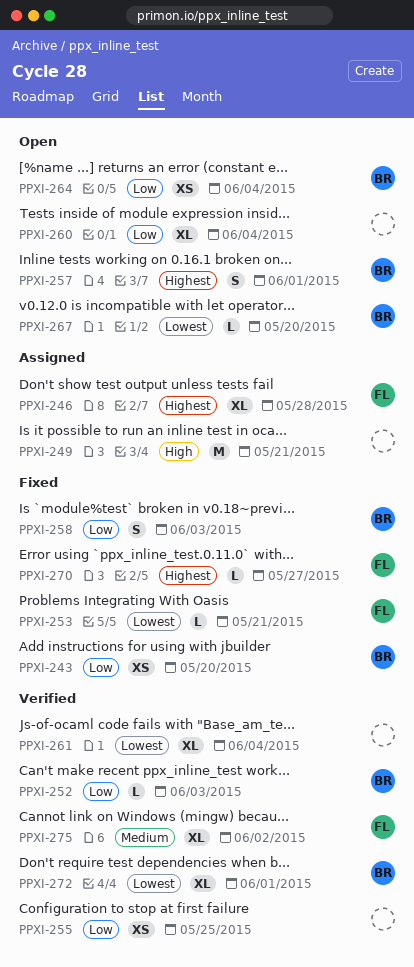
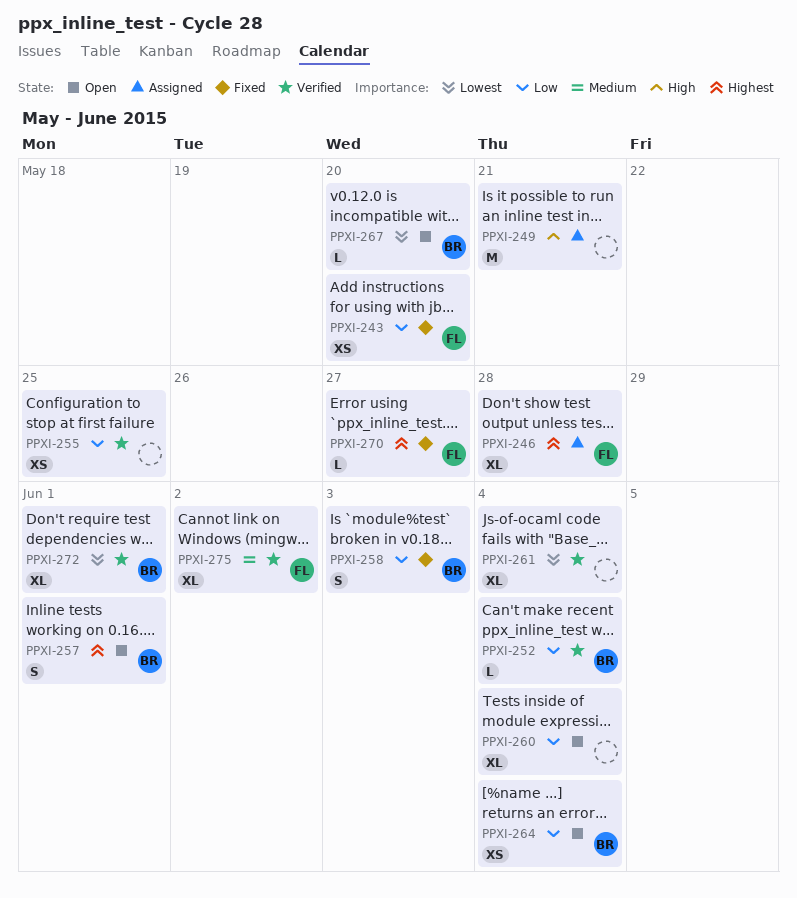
PPXI-243, owner: BR -> FL
PPXI-252, due: Jun 3 -> Jun 4
PPXI-253: present -> none

